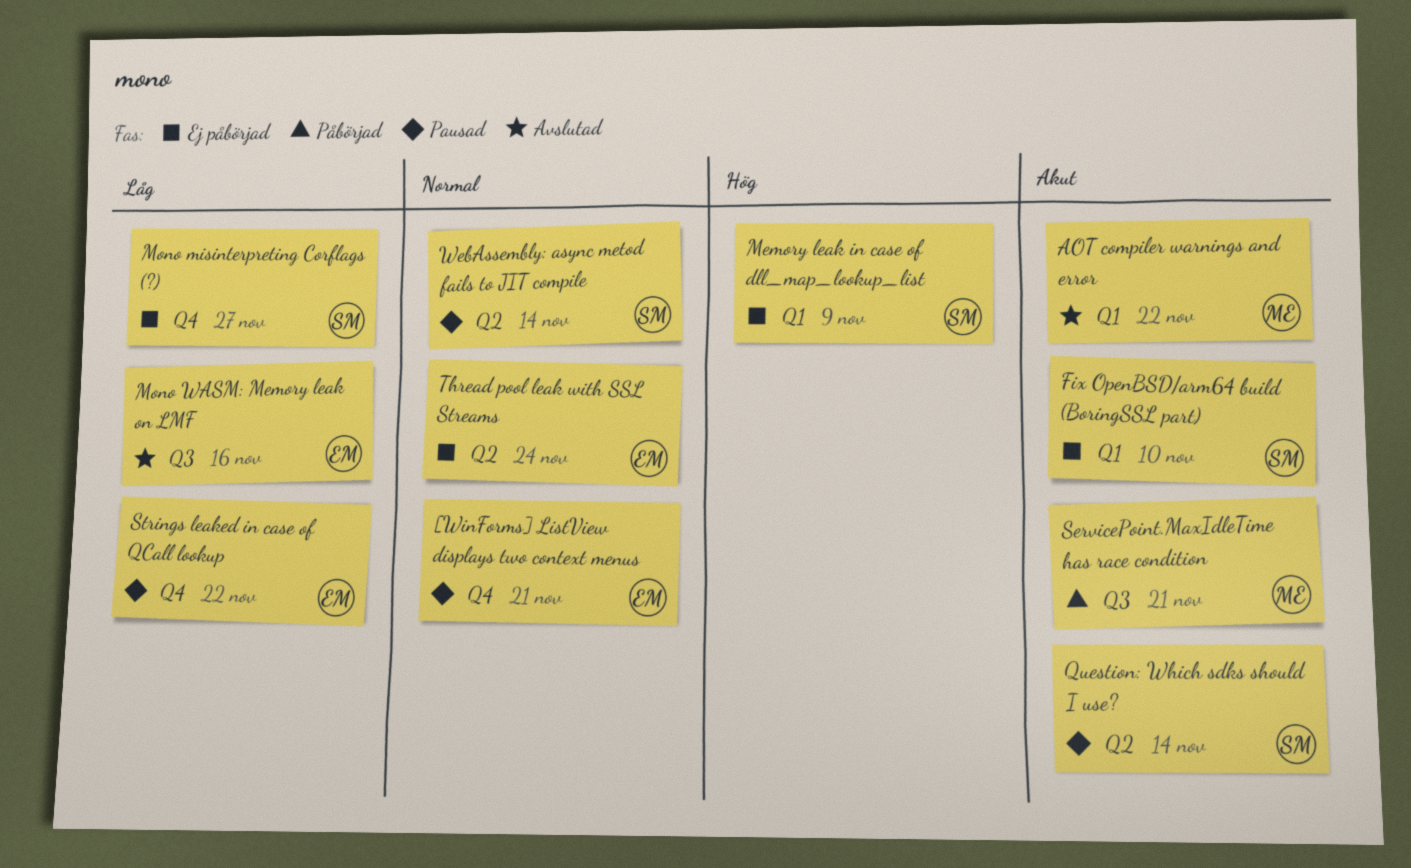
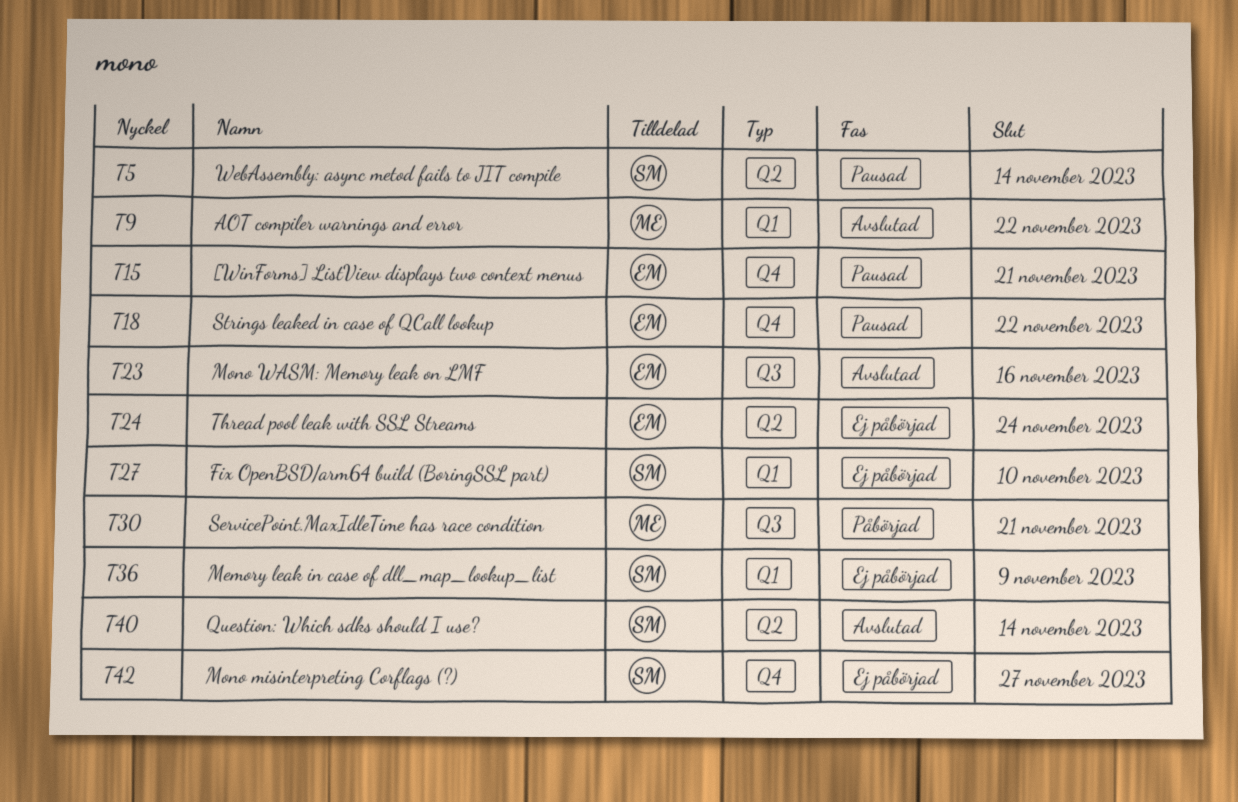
Question: Which sdks should I use?, status: Pausad -> Avslutad

